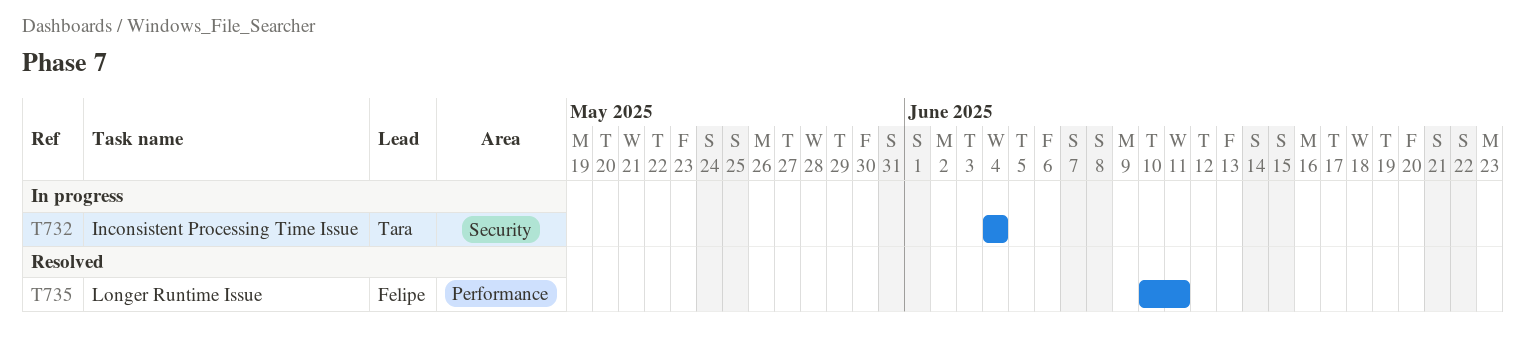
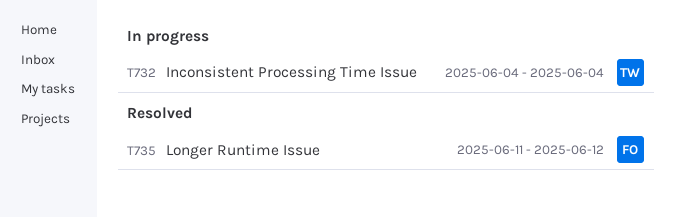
T735, start: Jun 10 -> Jun 11
T735, due: Jun 11 -> Jun 12

